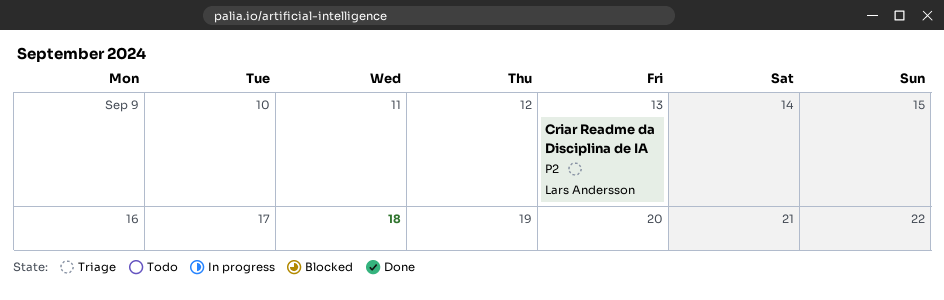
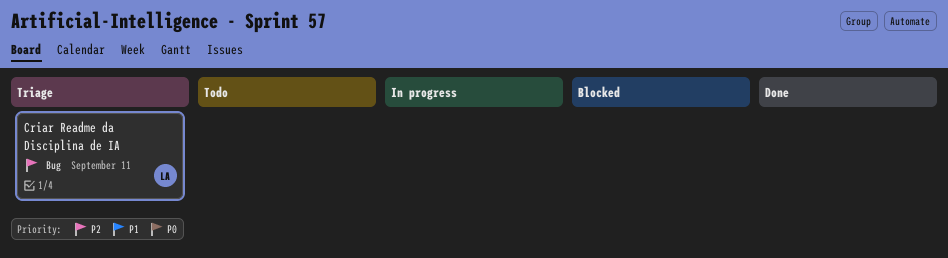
Criar Readme da Disciplina de IA, due: Sep 13 -> Sep 11

